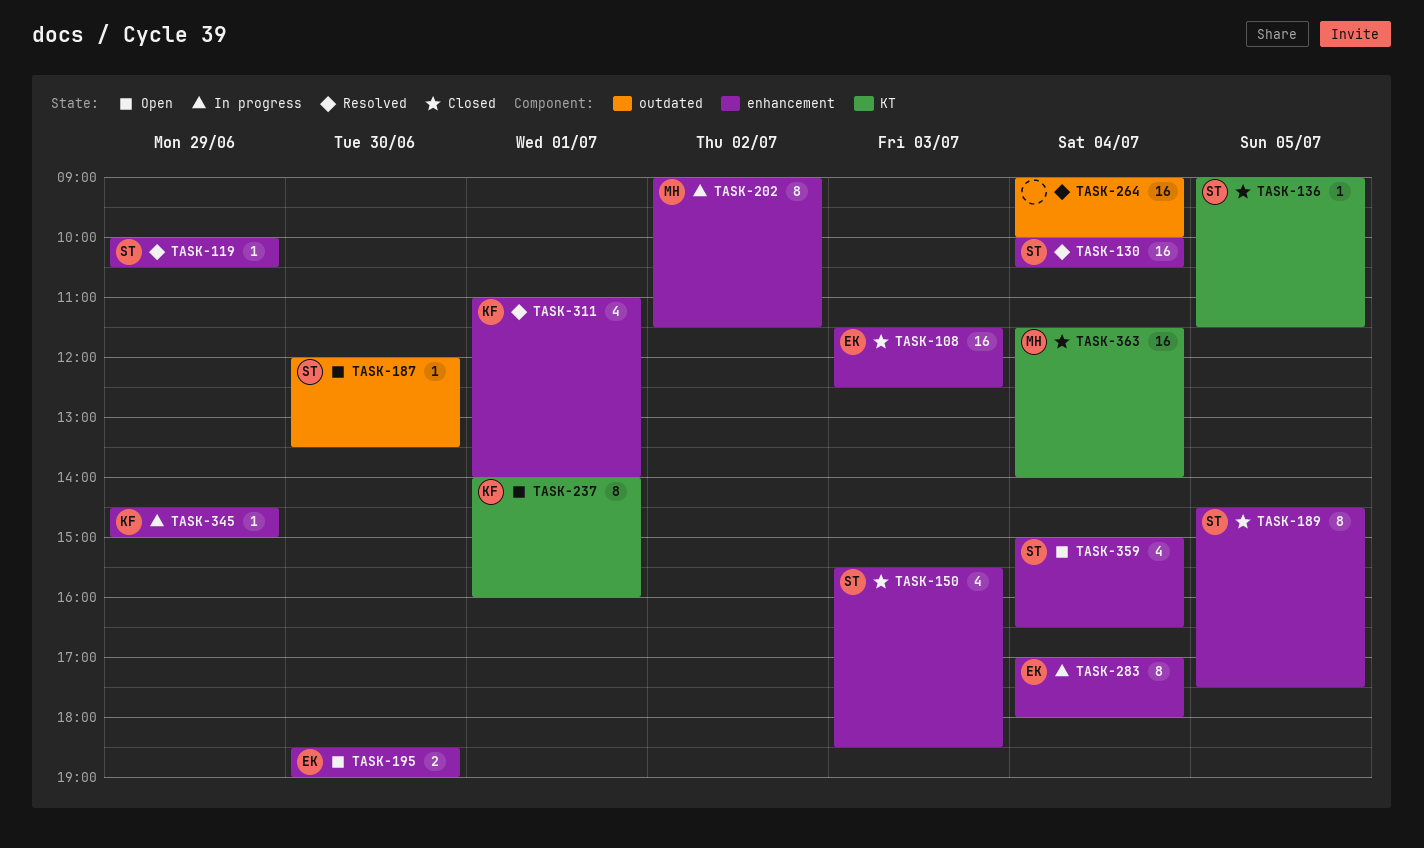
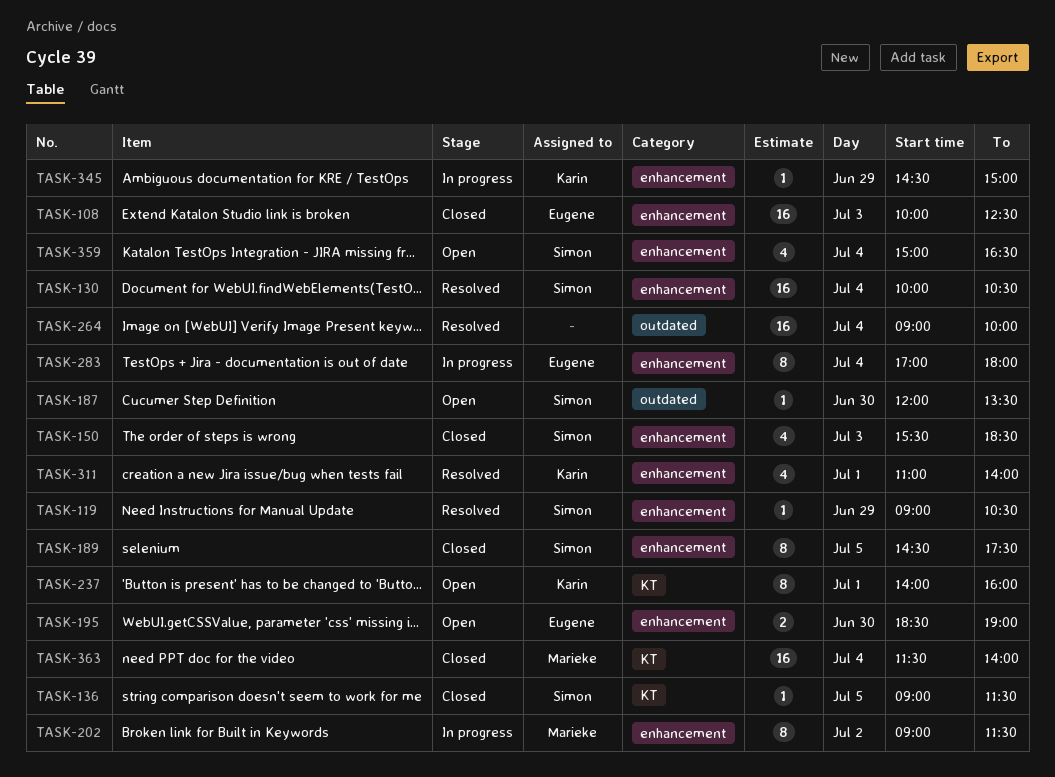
TASK-108, begins: 11:30 -> 10:00
TASK-119, begins: 10:00 -> 09:00

